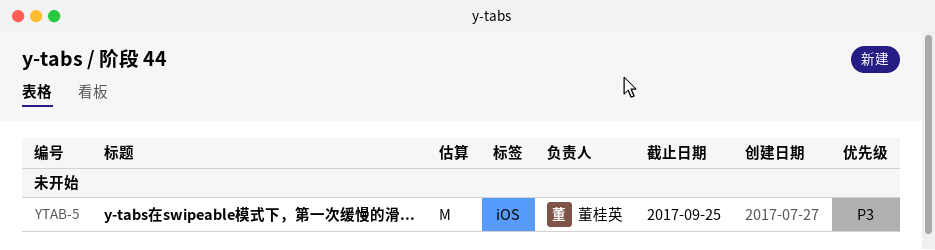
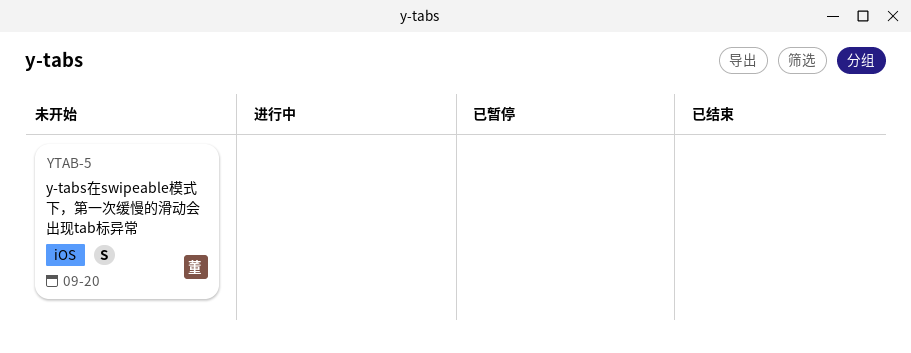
YTAB-5, estimate: M -> S
YTAB-5, due: Sep 25 -> Sep 20

